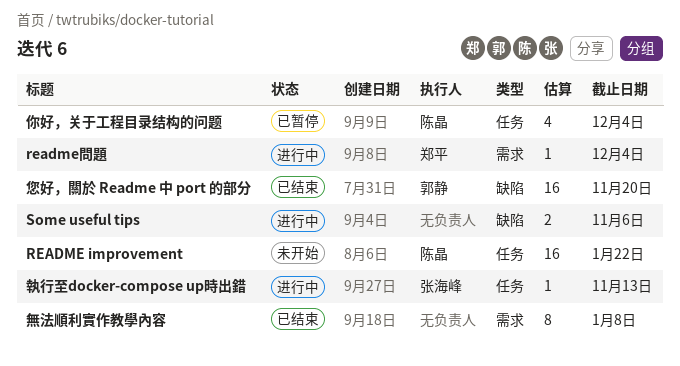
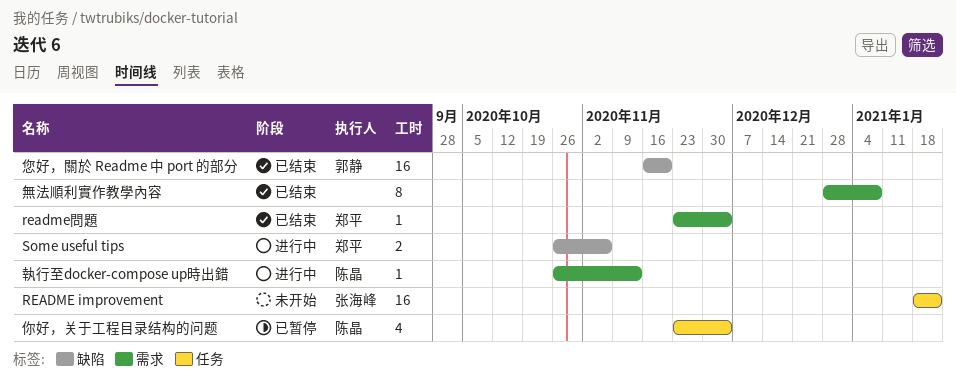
README improvement, owner: 陈晶 -> 张海峰
readme問題, status: 进行中 -> 已结束
Some useful tips, owner: none -> 郑平
執行至docker-compose up時出錯, owner: 张海峰 -> 陈晶
執行至docker-compose up時出錯, label: 任务 -> 需求

